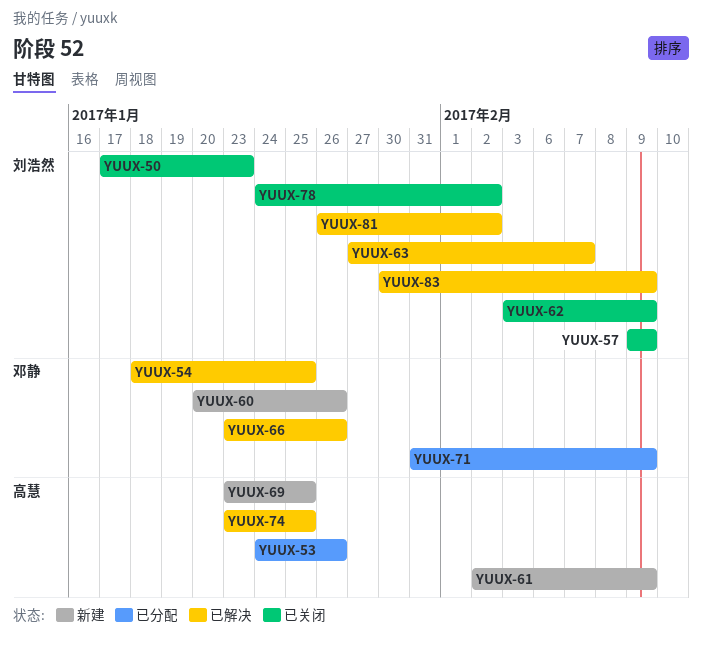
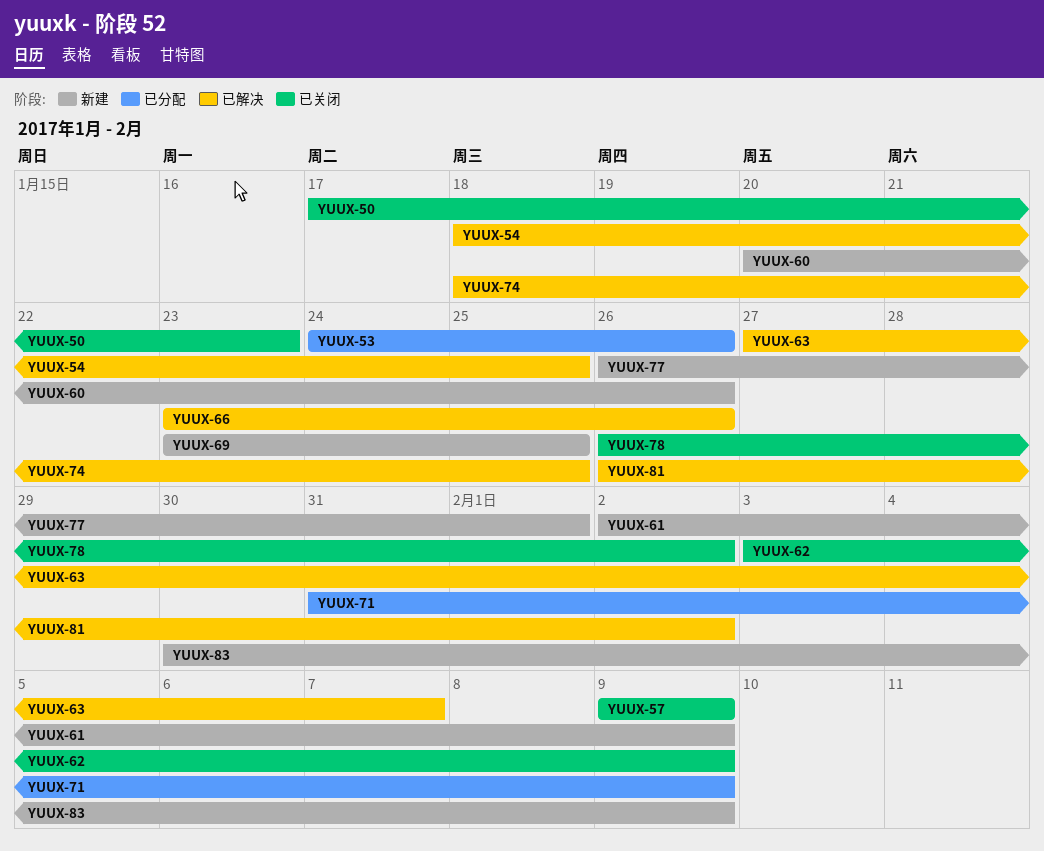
YUUX-74, start: Jan 23 -> Jan 18
YUUX-77: none -> present
YUUX-78, start: Jan 24 -> Jan 26
YUUX-83, status: 已解决 -> 新建

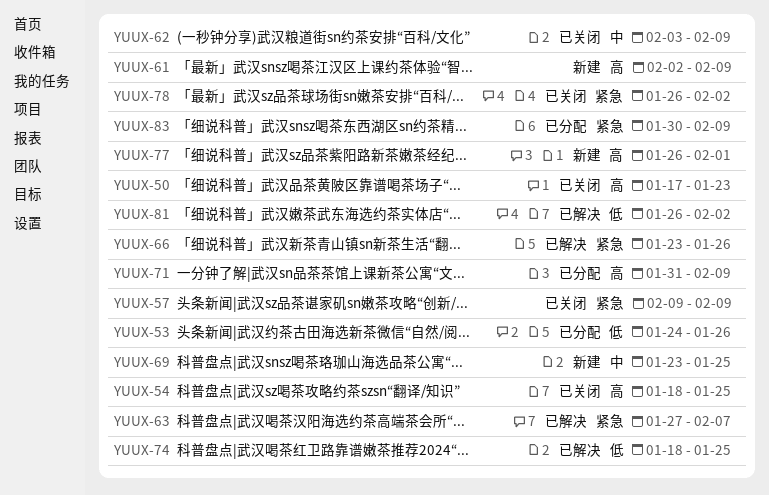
YUUX-54, status: 已解决 -> 已关闭
YUUX-60: present -> none
YUUX-83, status: 新建 -> 已分配

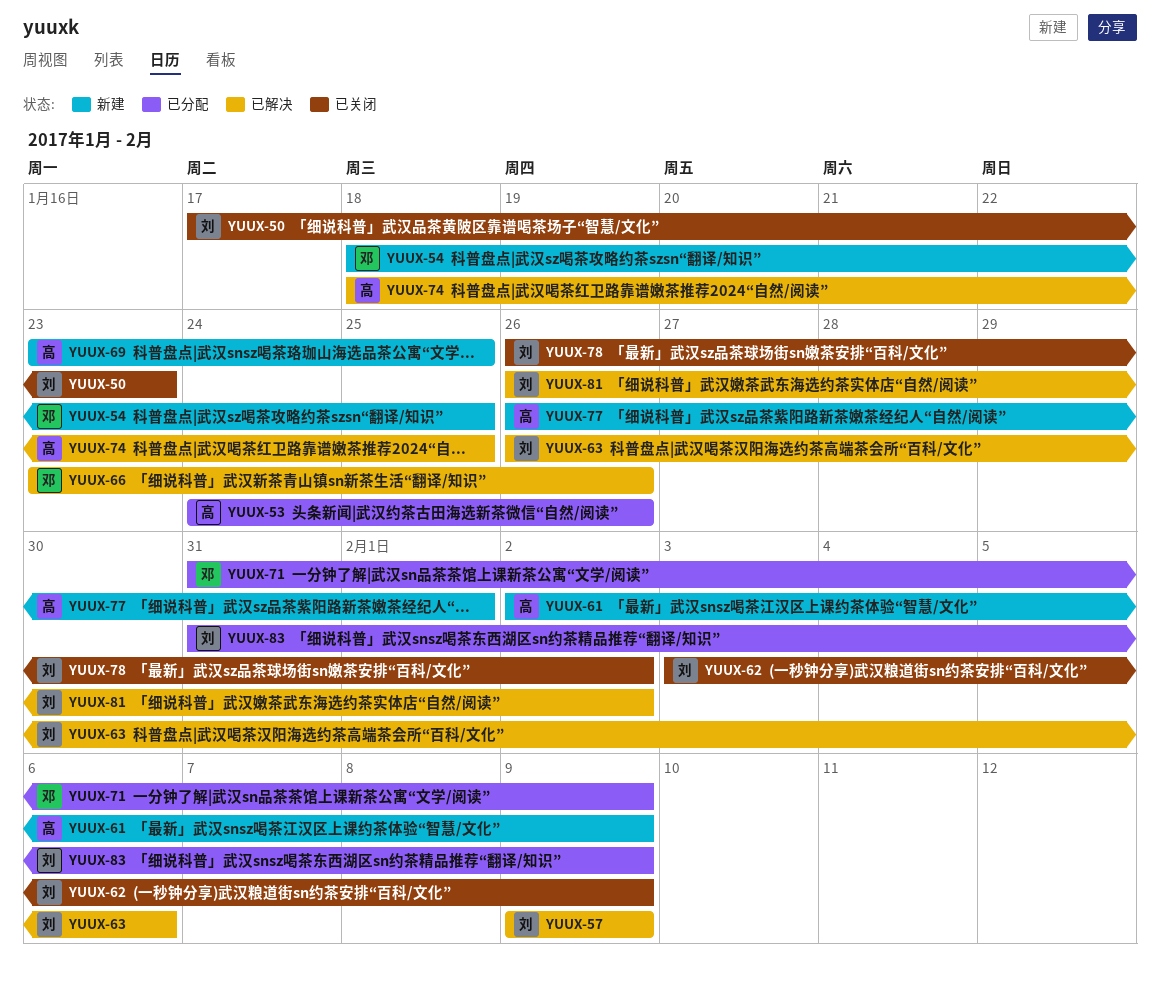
YUUX-54, status: 已关闭 -> 新建
YUUX-57, status: 已关闭 -> 已解决
YUUX-63, start: Jan 27 -> Jan 26
YUUX-63, due: Feb 7 -> Feb 6
YUUX-83, start: Jan 30 -> Jan 31

